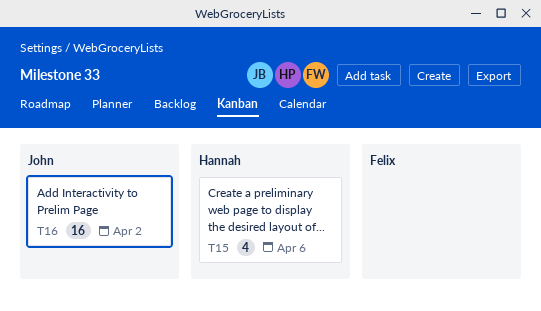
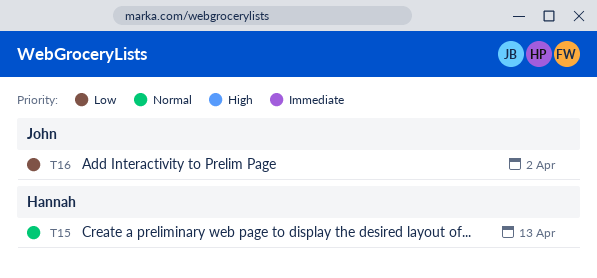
T15, due: Apr 6 -> Apr 13

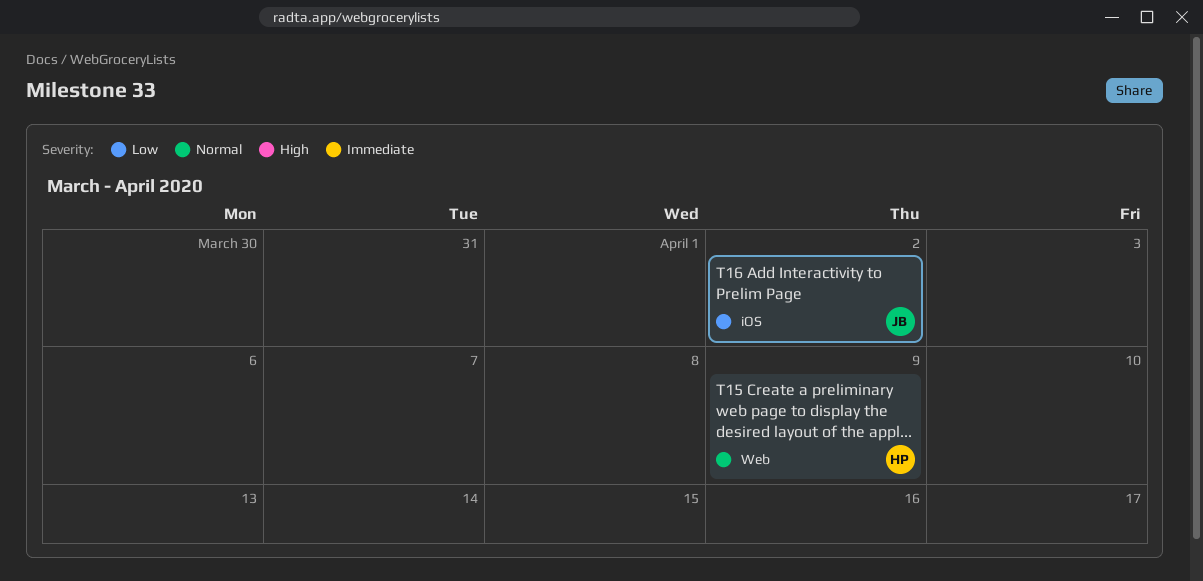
T15, due: Apr 13 -> Apr 9

